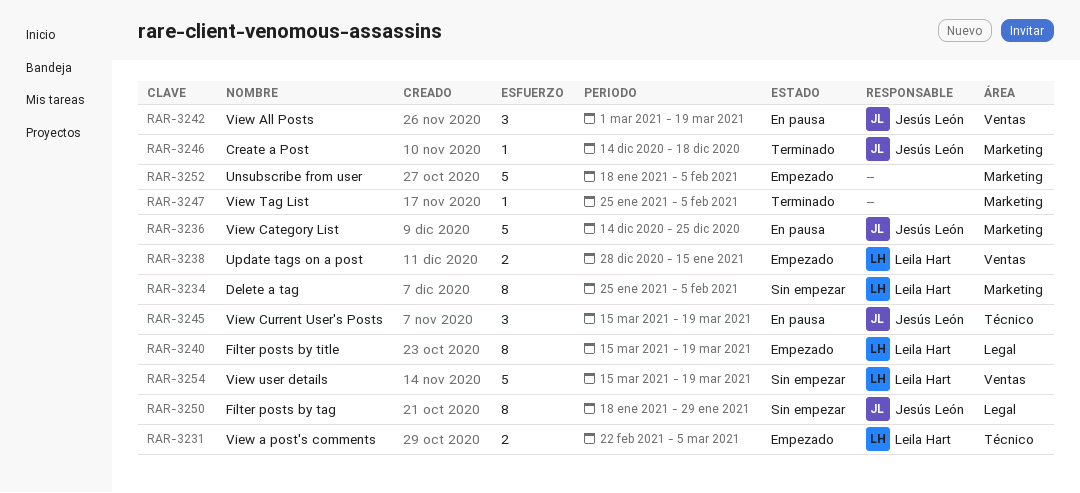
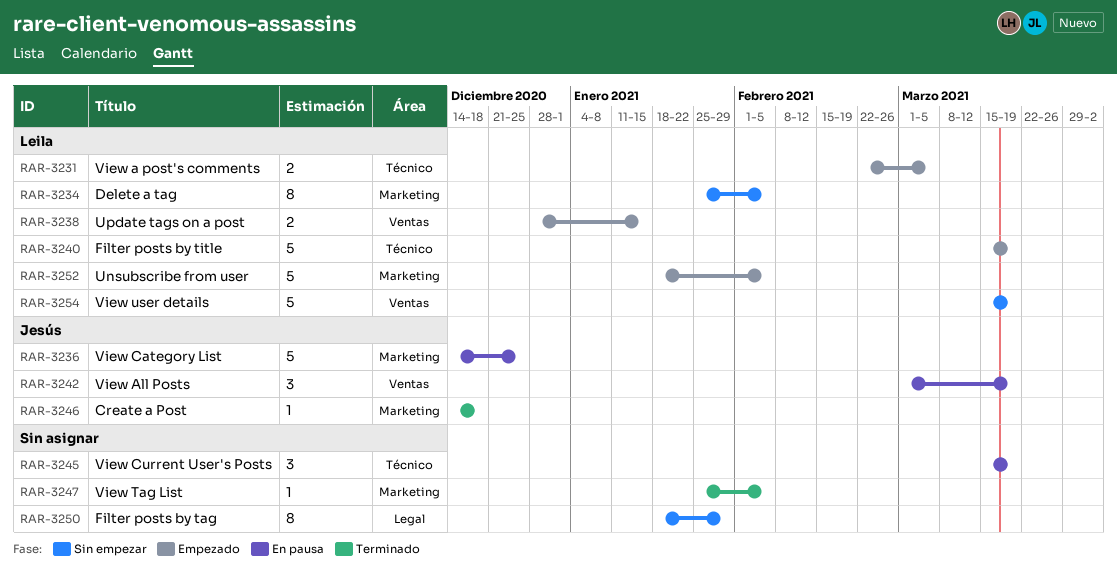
RAR-3240, label: Legal -> Técnico
RAR-3240, estimate: 8 -> 5
RAR-3245, owner: Jesús León -> none
RAR-3250, owner: Jesús León -> none
RAR-3252, owner: none -> Leila Hart

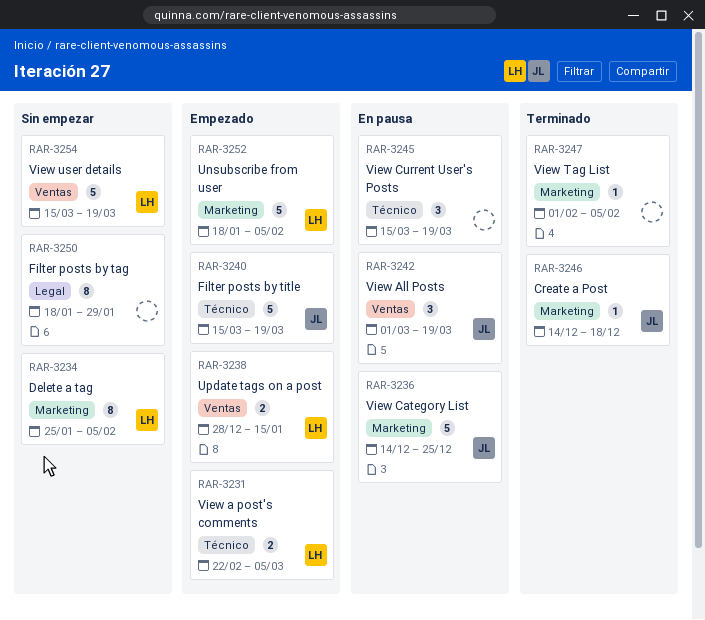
RAR-3240, owner: Leila -> Jesús
RAR-3247, start: Jan 25 -> Feb 1

